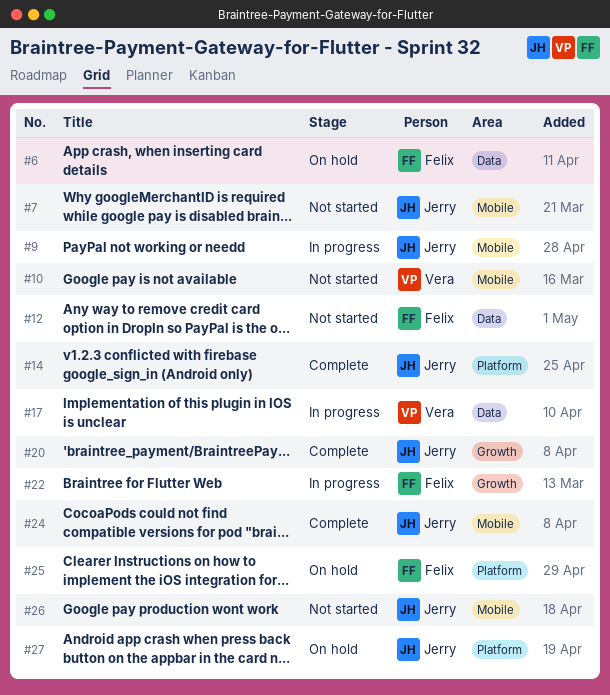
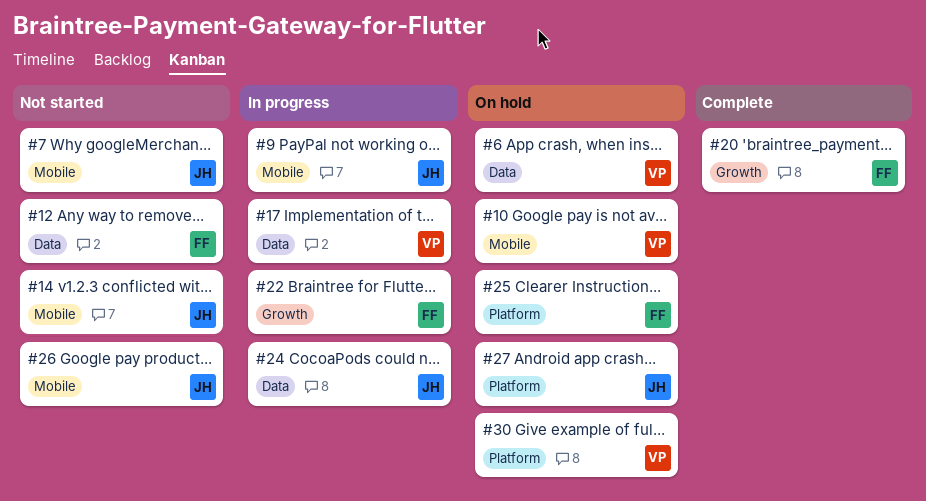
#6, owner: Felix -> Vera
#10, status: Not started -> On hold
#14, status: Complete -> Not started
#14, label: Platform -> Mobile
#20, owner: Jerry -> Felix
#24, status: Complete -> In progress
#24, label: Mobile -> Data
#30: none -> present

